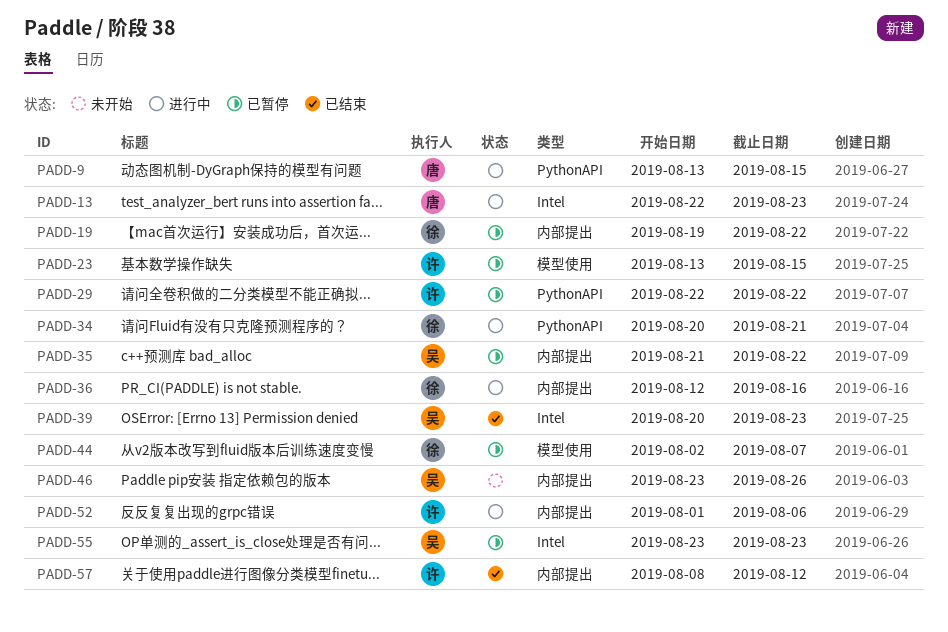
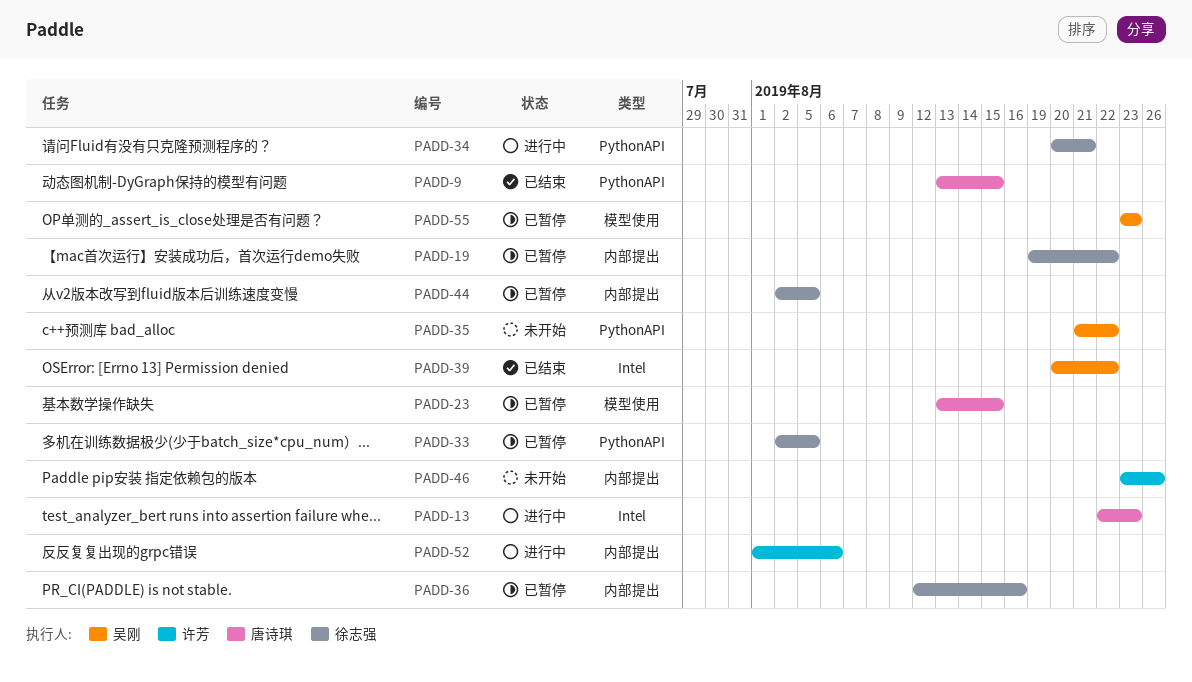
PADD-9, status: 进行中 -> 已结束
PADD-23, owner: 许芳 -> 唐诗琪
PADD-29: present -> none
PADD-33: none -> present
PADD-35, status: 已暂停 -> 未开始
PADD-35, label: 内部提出 -> PythonAPI
PADD-36, status: 进行中 -> 已暂停
PADD-39, due: Aug 23 -> Aug 22
PADD-44, label: 模型使用 -> 内部提出
PADD-44, due: Aug 7 -> Aug 5
PADD-46, owner: 吴刚 -> 许芳
PADD-55, label: Intel -> 模型使用
PADD-57: present -> none

